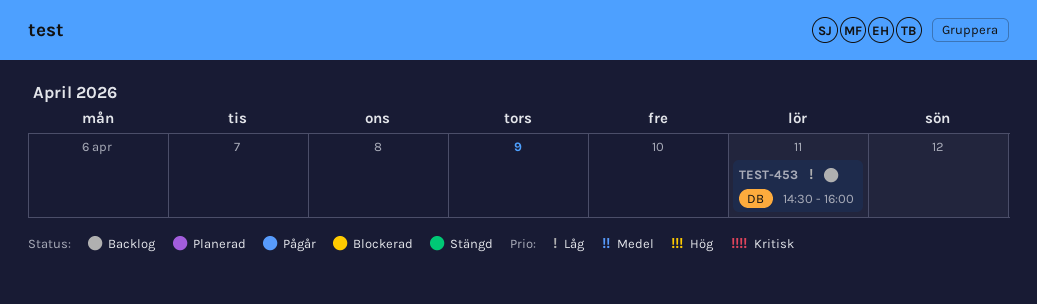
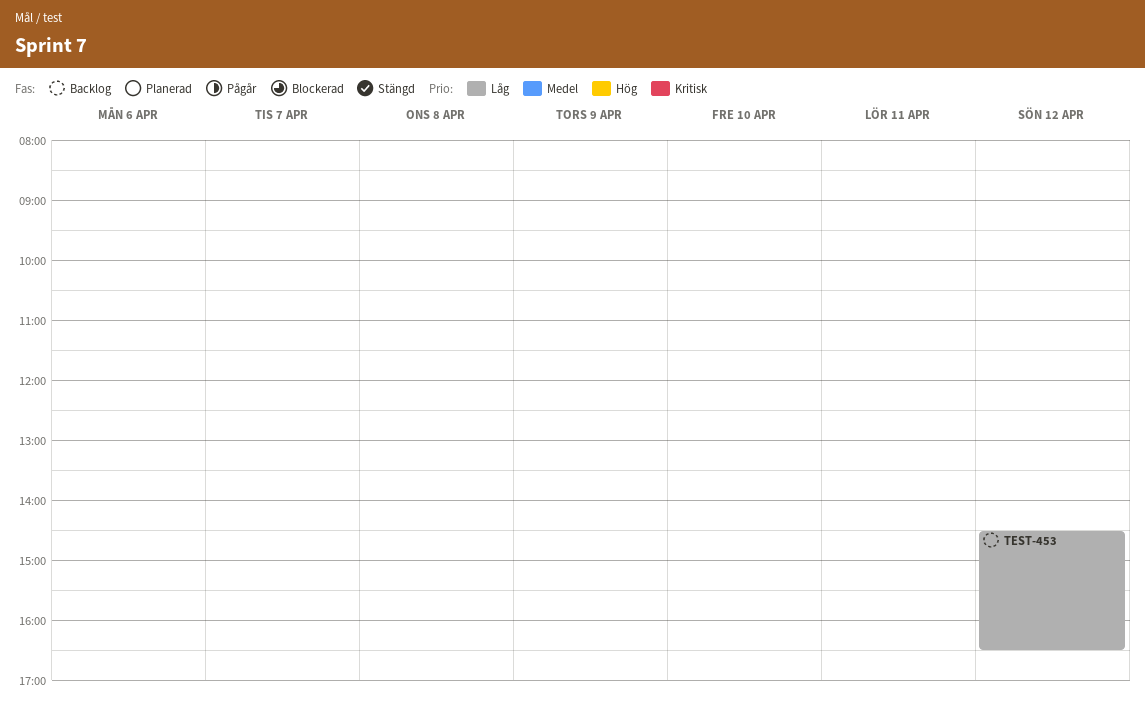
TEST-453, day: Apr 11 -> Apr 12
TEST-453, ends: 16:00 -> 16:30

